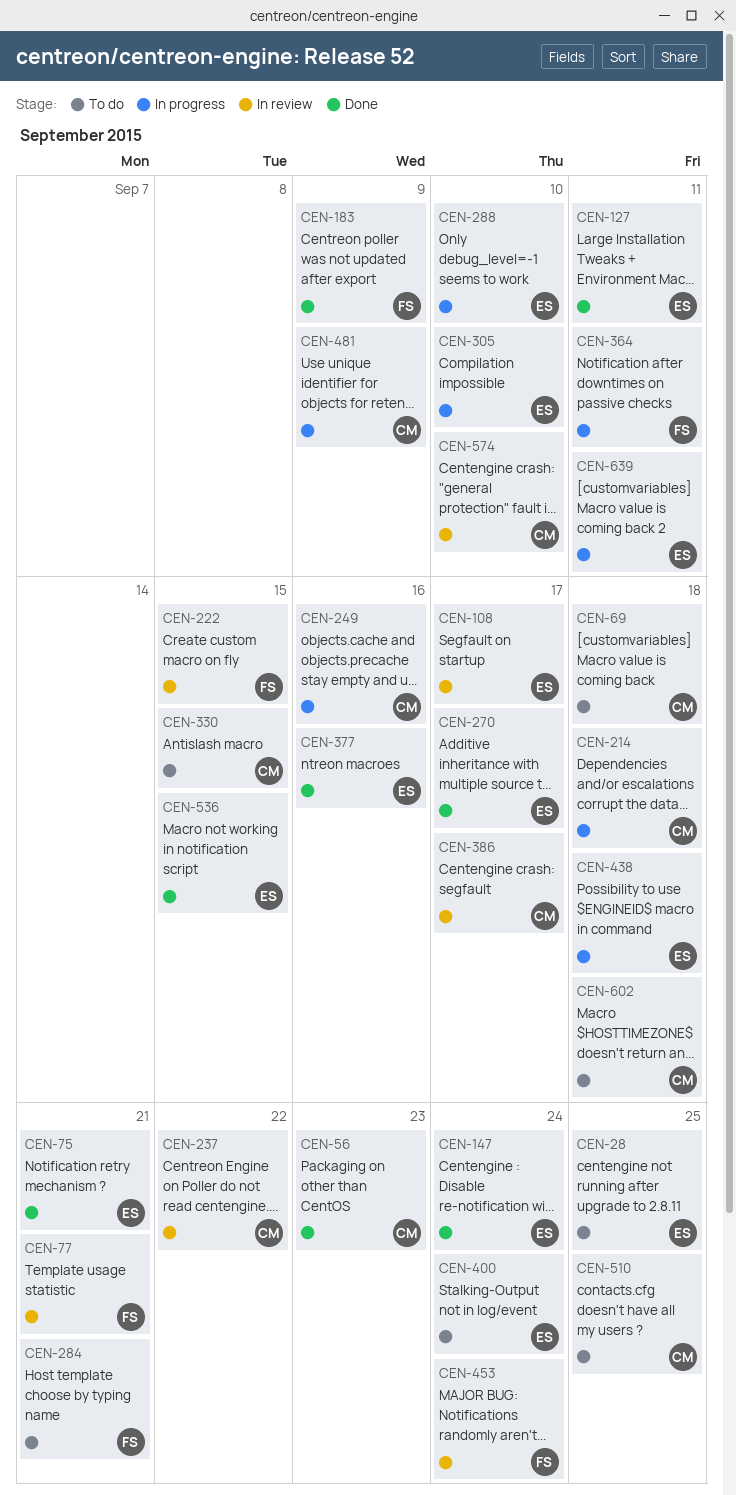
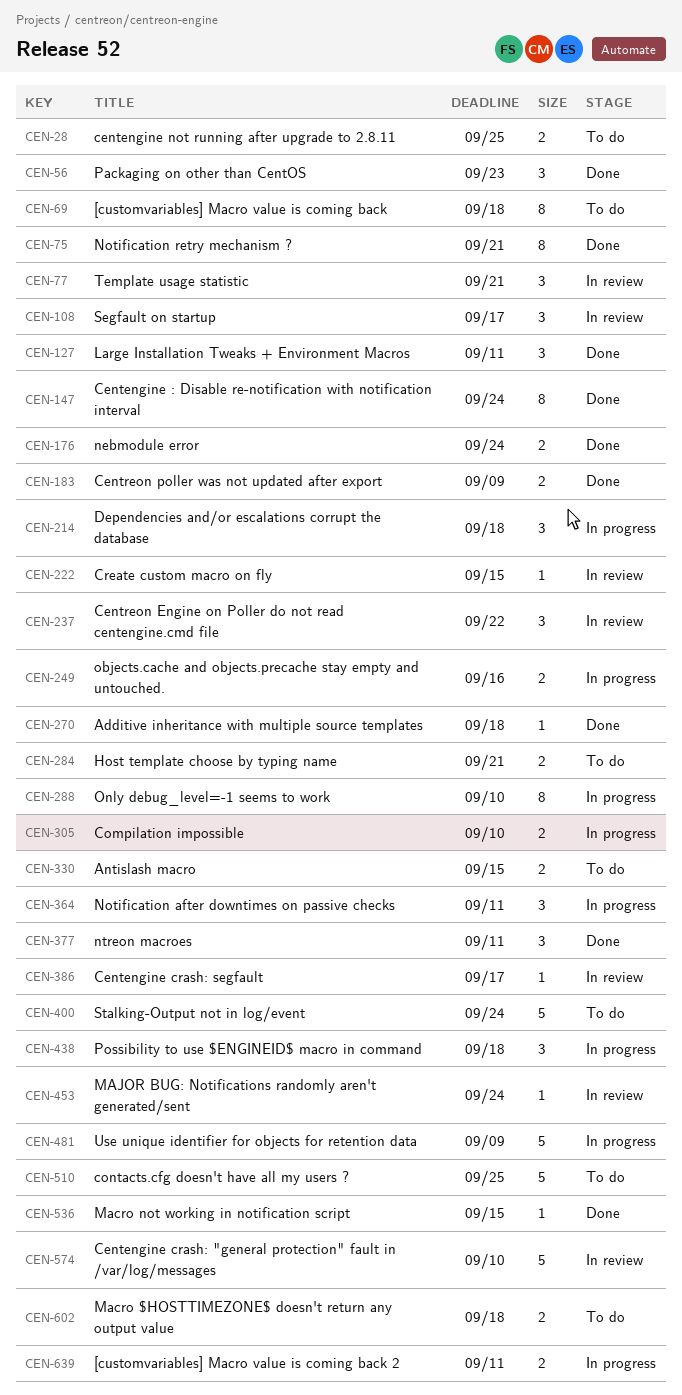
CEN-176: none -> present
CEN-270, due: Sep 17 -> Sep 18
CEN-377, due: Sep 16 -> Sep 11

